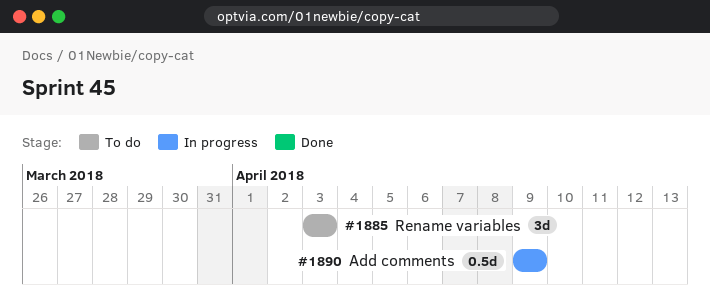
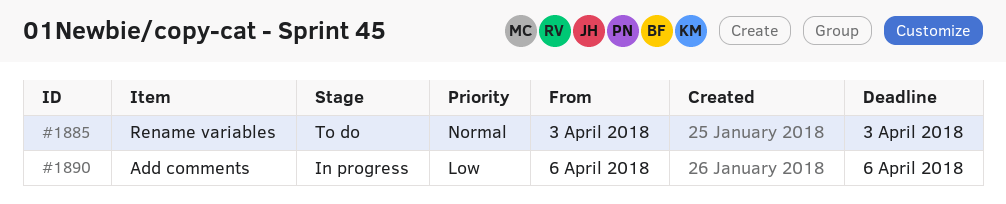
#1890, start: Apr 9 -> Apr 6
#1890, due: Apr 9 -> Apr 6

